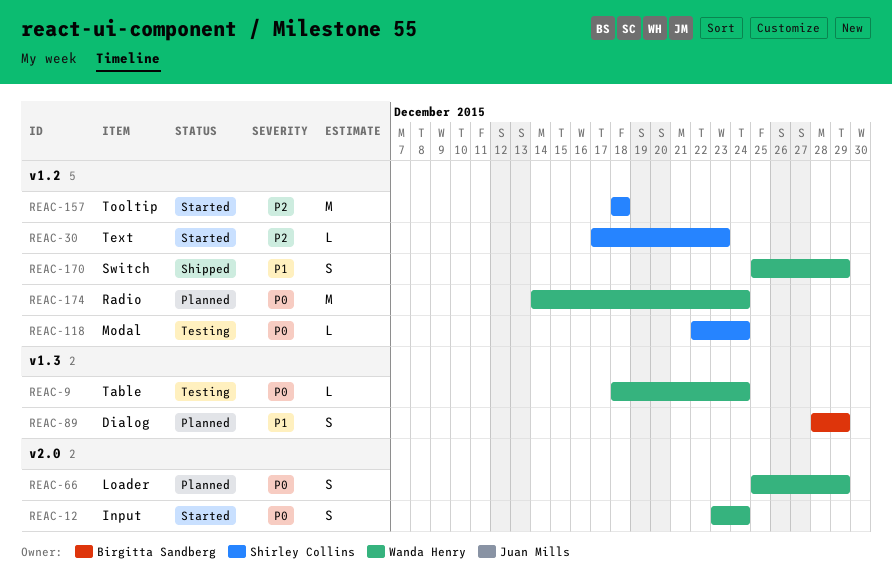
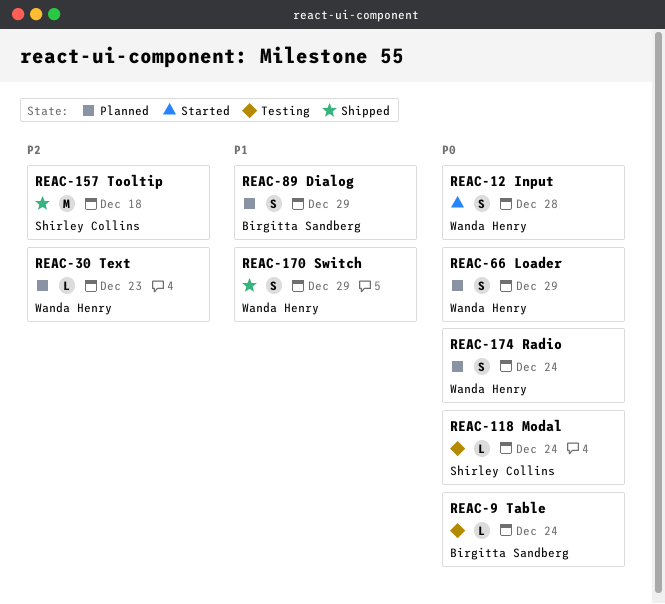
REAC-9, owner: Wanda Henry -> Birgitta Sandberg
REAC-12, due: Dec 24 -> Dec 28
REAC-30, status: Started -> Planned
REAC-30, owner: Shirley Collins -> Wanda Henry
REAC-157, status: Started -> Shipped
REAC-174, estimate: M -> S

